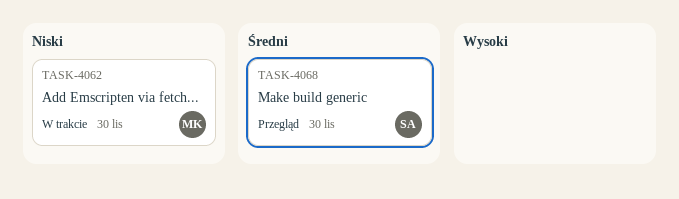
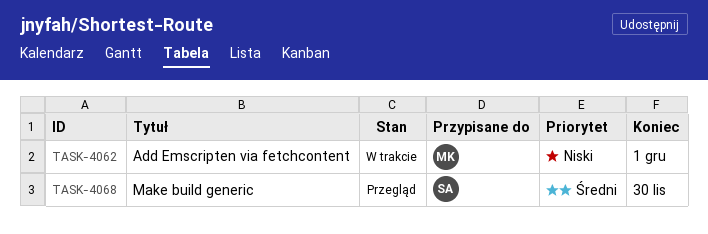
TASK-4062, due: Nov 30 -> Dec 1

